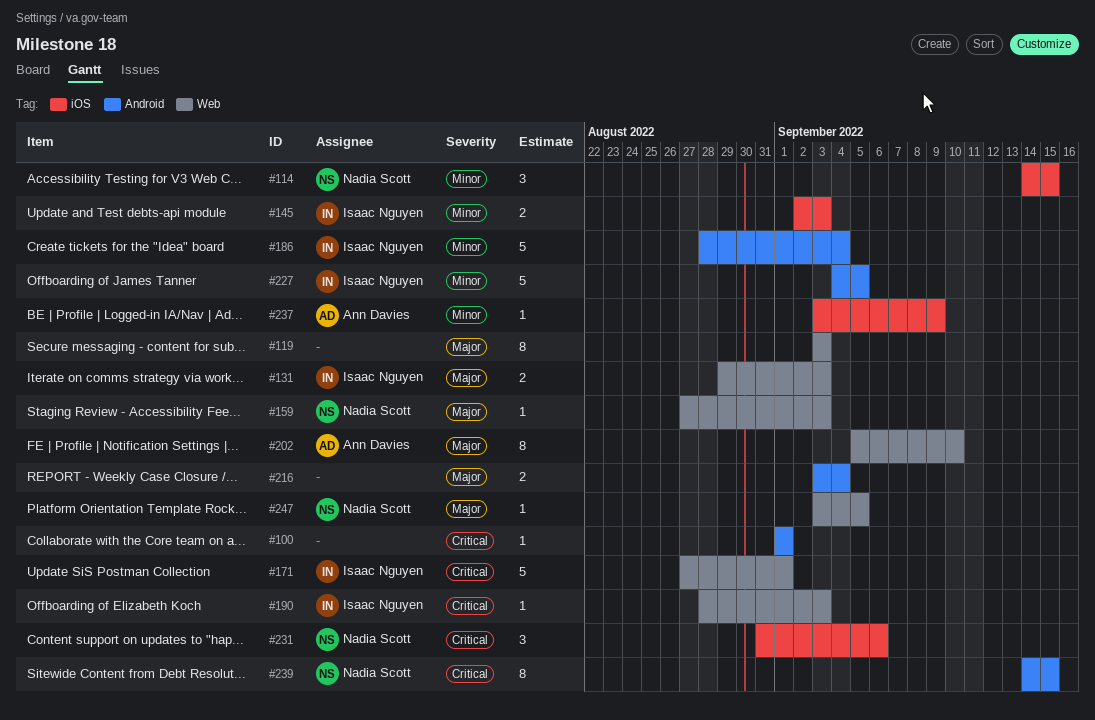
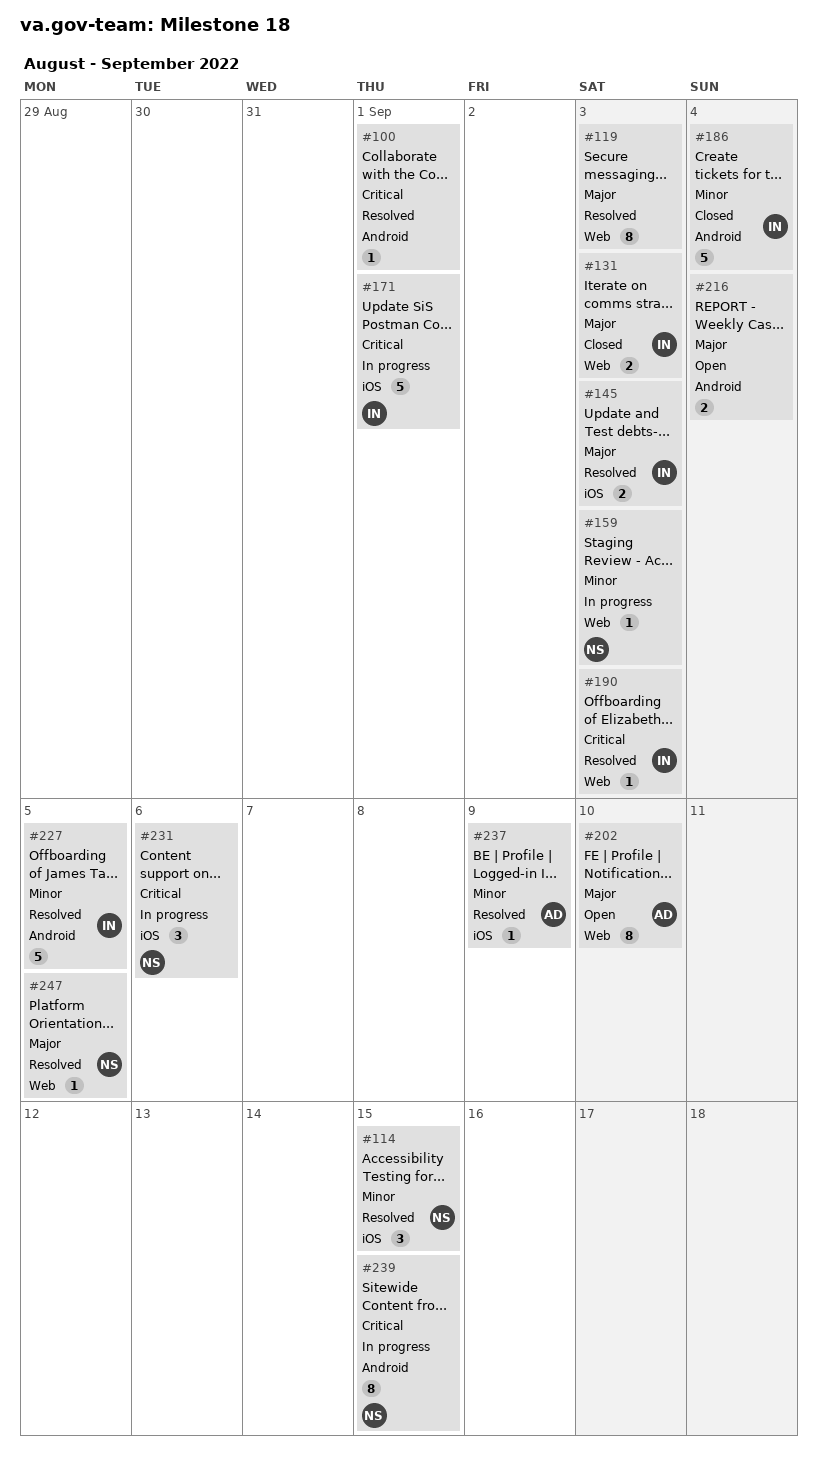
#145, priority: Minor -> Major
#159, priority: Major -> Minor
#171, label: Web -> iOS

